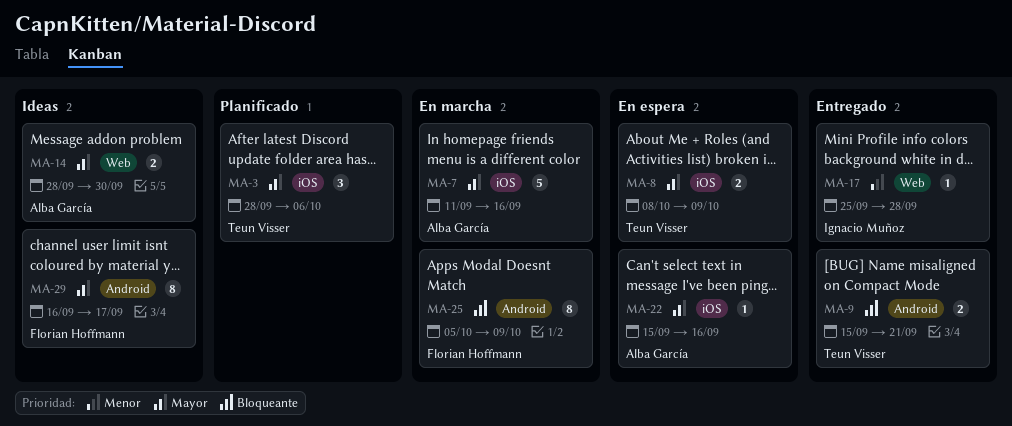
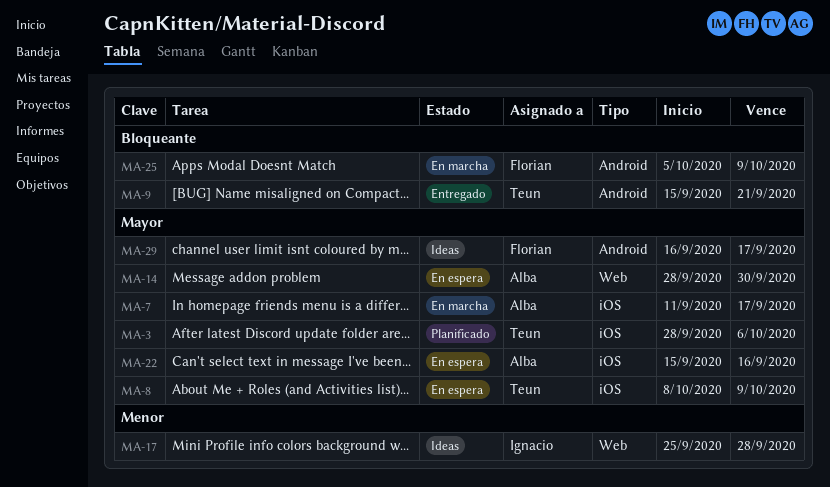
MA-7, due: Sep 16 -> Sep 17
MA-14, status: Ideas -> En espera
MA-17, status: Entregado -> Ideas

